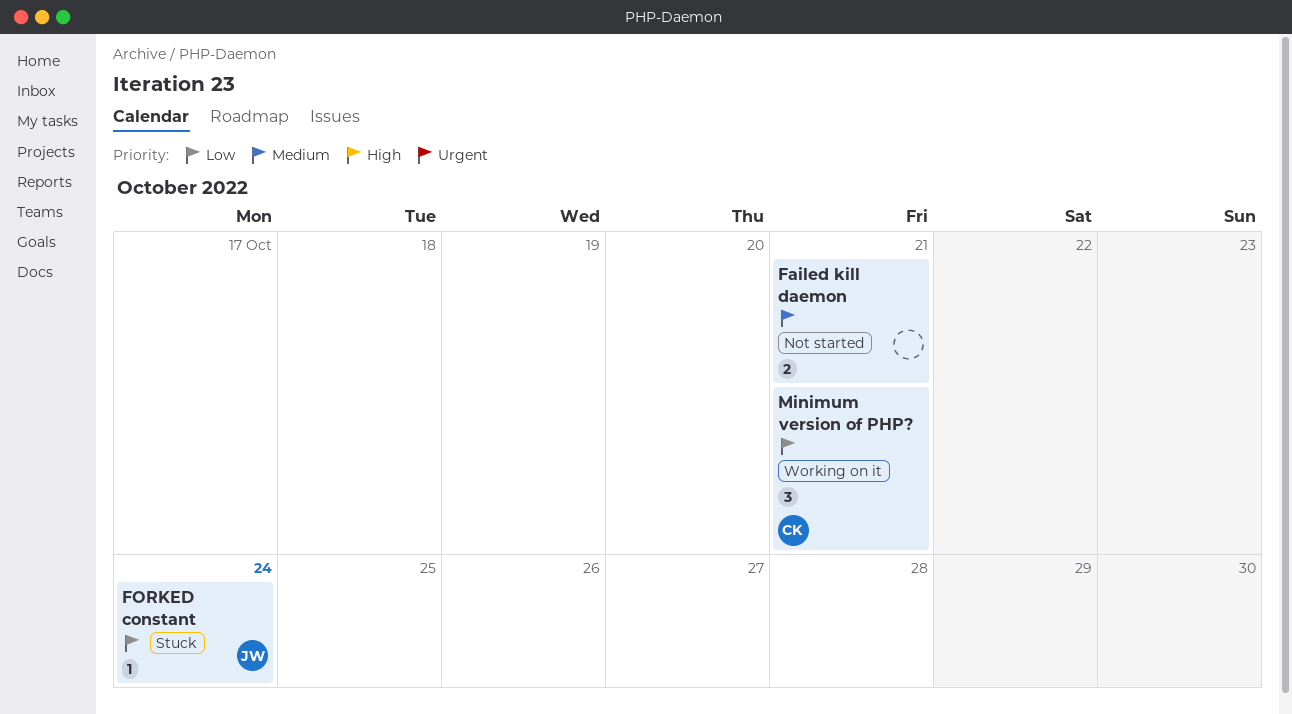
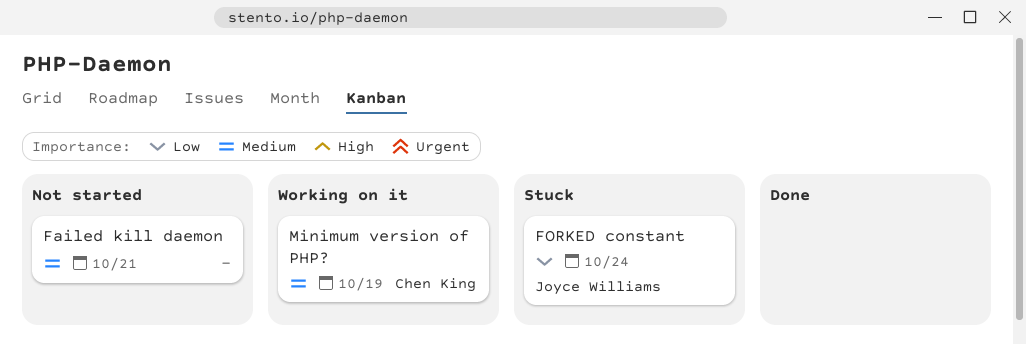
Minimum version of PHP?, priority: Low -> Medium
Minimum version of PHP?, due: Oct 21 -> Oct 19

